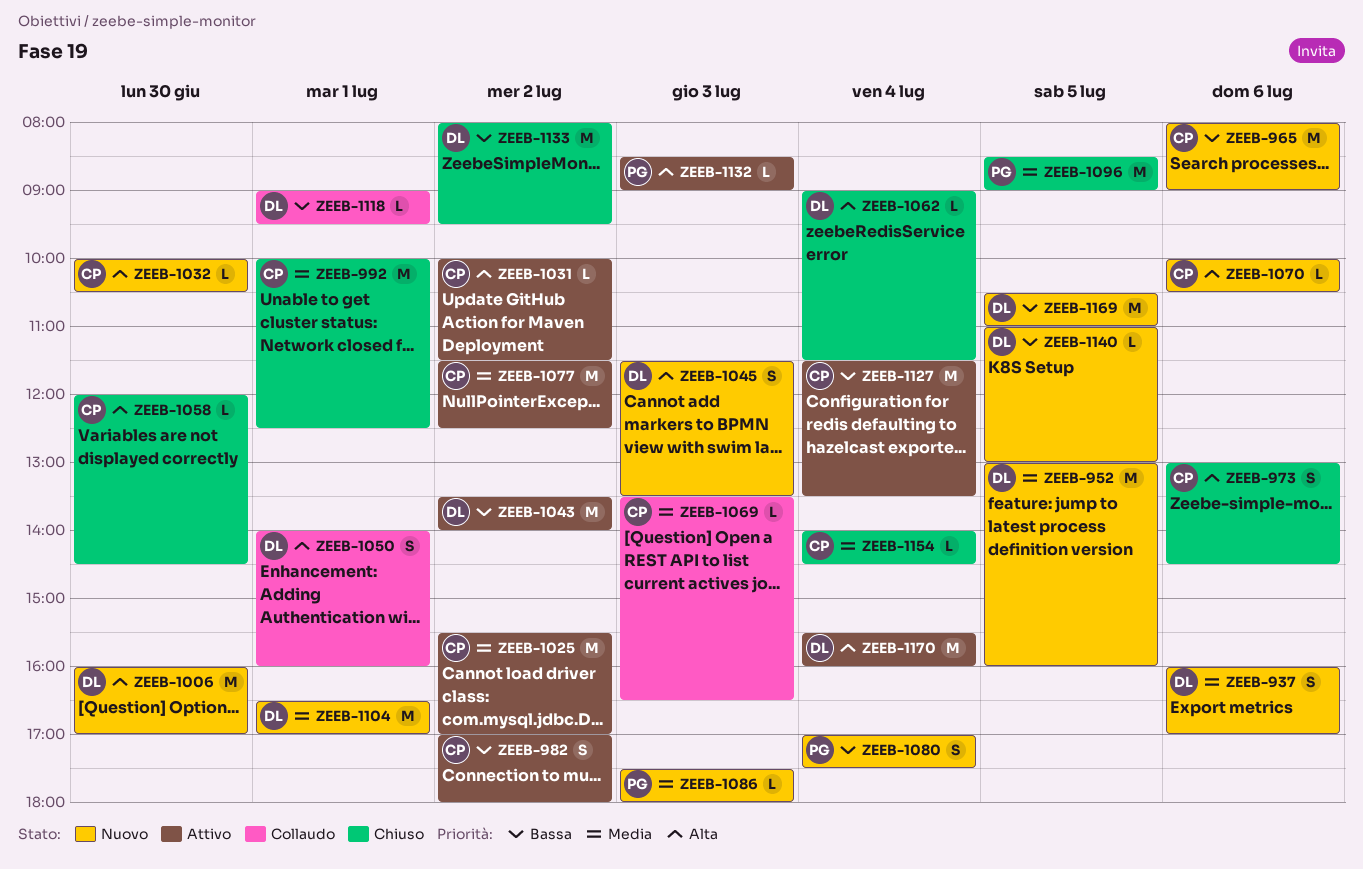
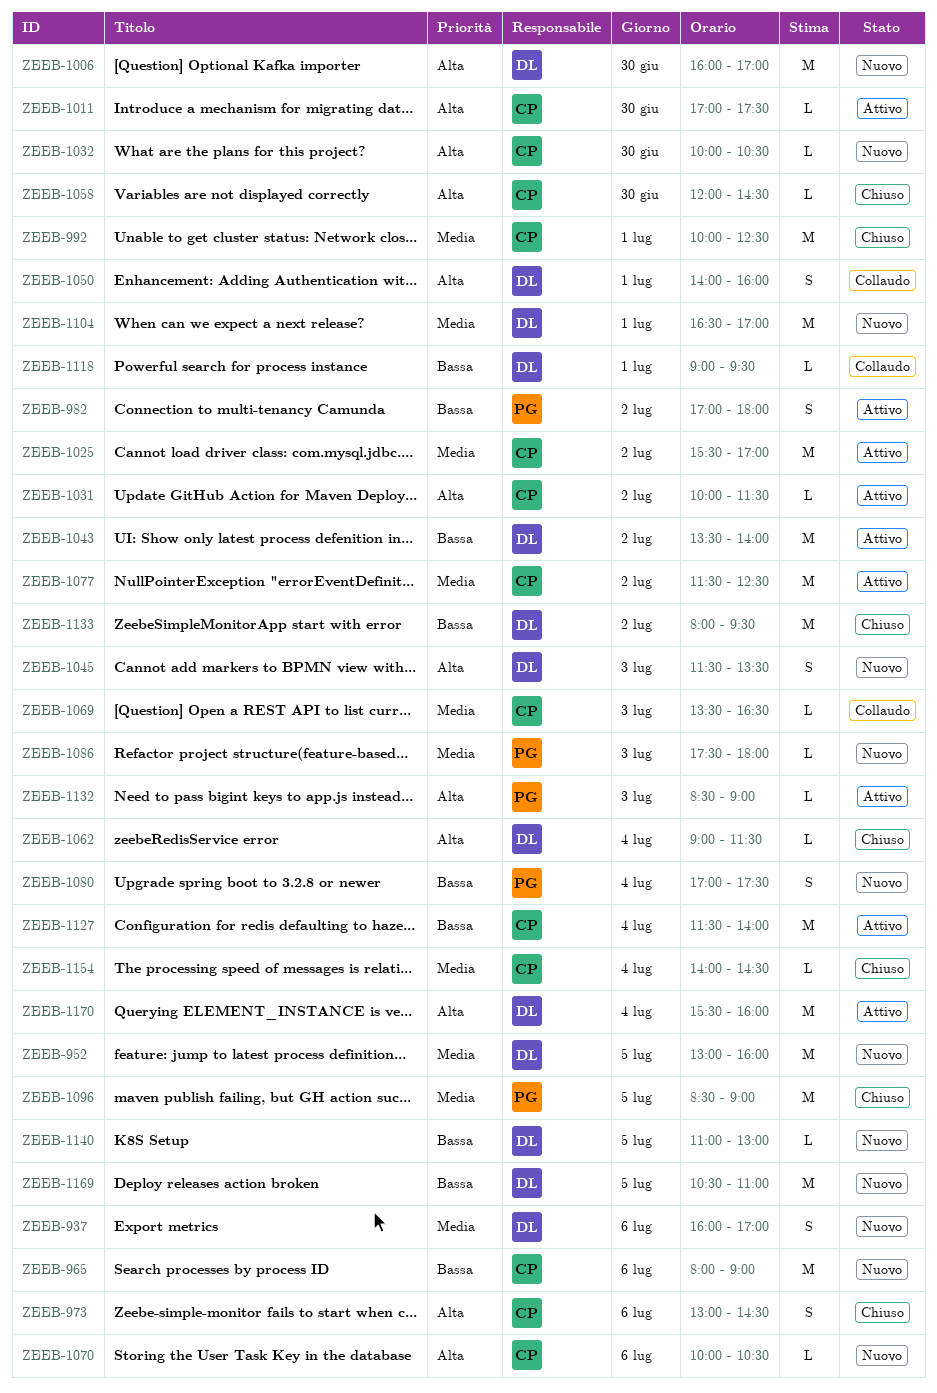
ZEEB-982, owner: CP -> PG
ZEEB-1011: none -> present
ZEEB-1127, ends: 13:30 -> 14:00

